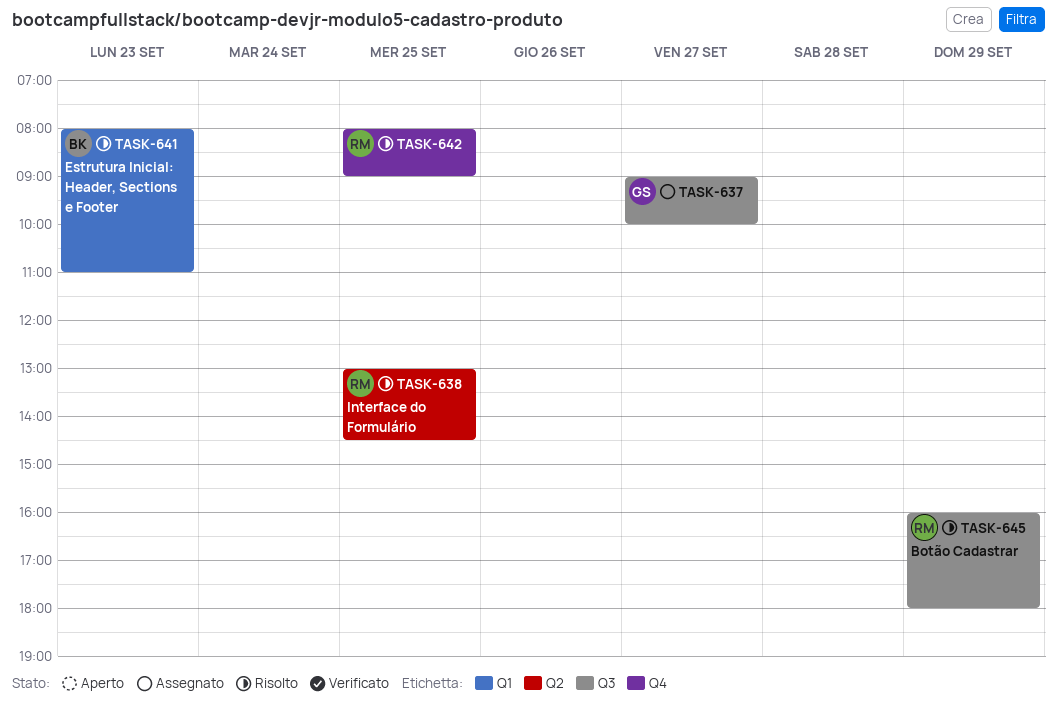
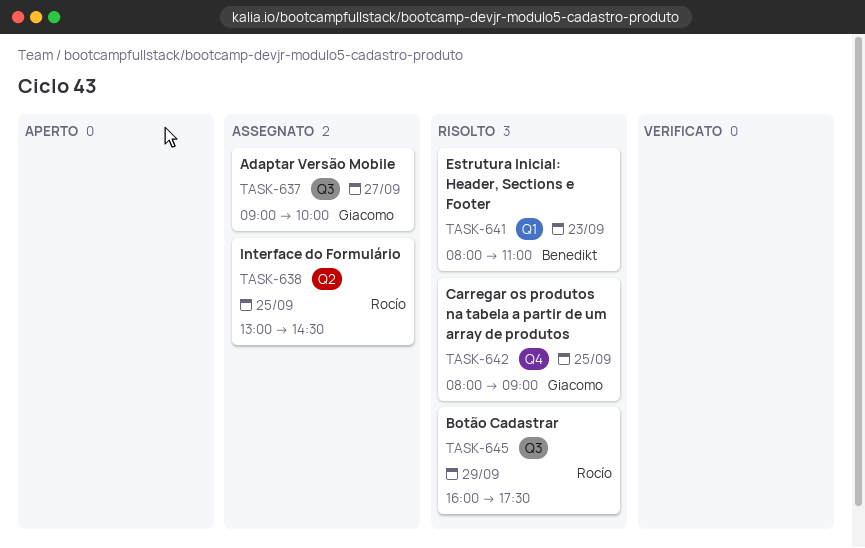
TASK-638, status: Risolto -> Assegnato
TASK-642, owner: Rocío -> Giacomo
TASK-645, ends: 18:00 -> 17:30

